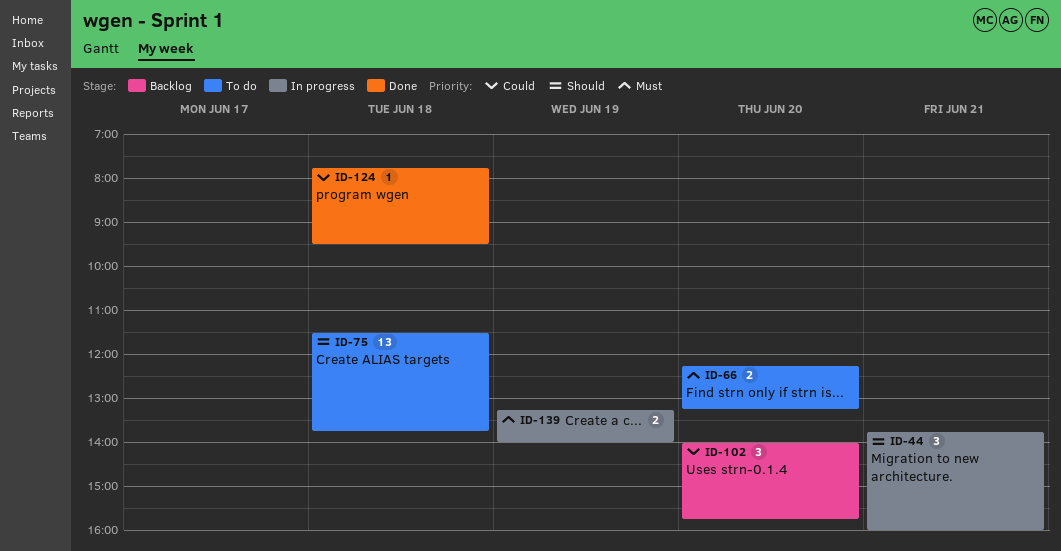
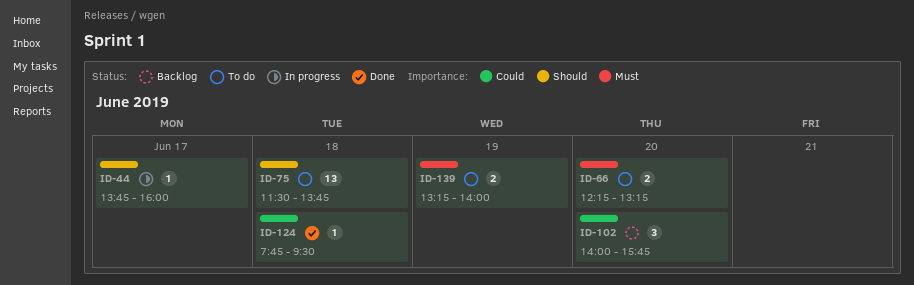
ID-44, estimate: 3 -> 1
ID-44, day: Jun 21 -> Jun 17
ID-139, status: In progress -> To do

